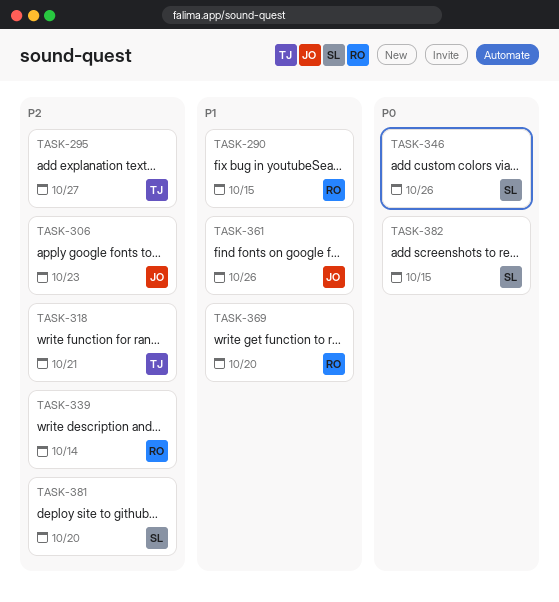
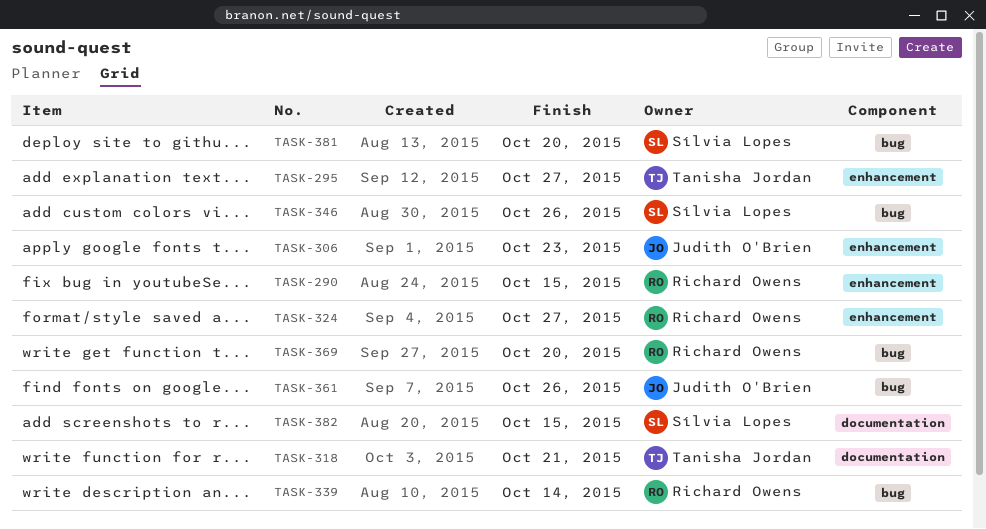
TASK-324: none -> present

